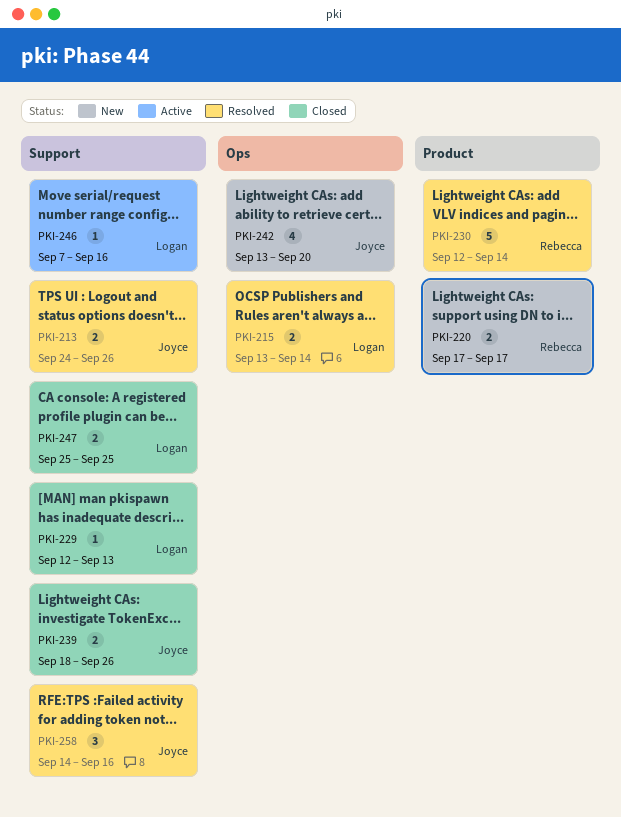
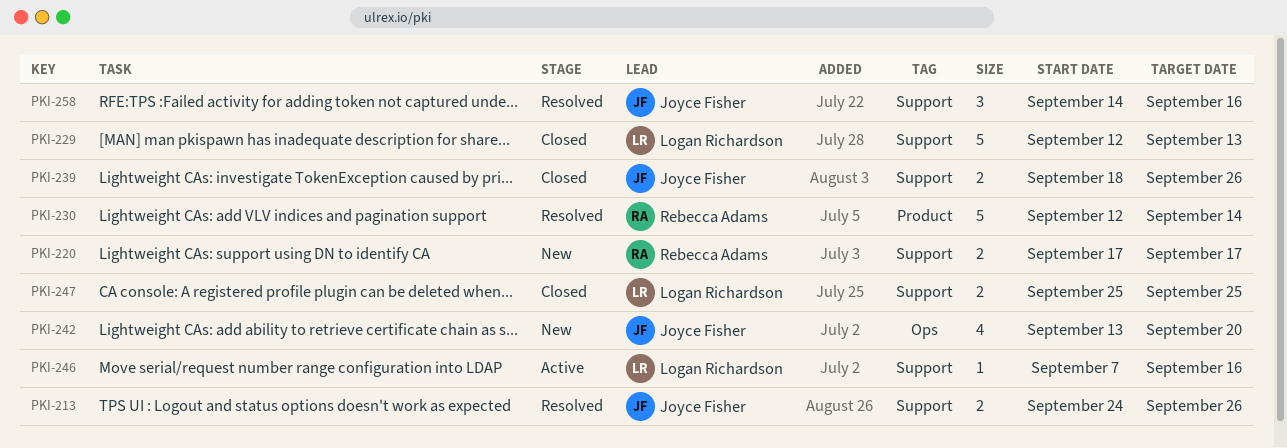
PKI-215: present -> none
PKI-220, label: Product -> Support
PKI-229, estimate: 1 -> 5

